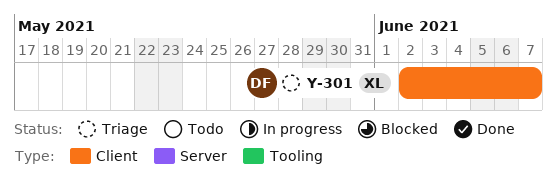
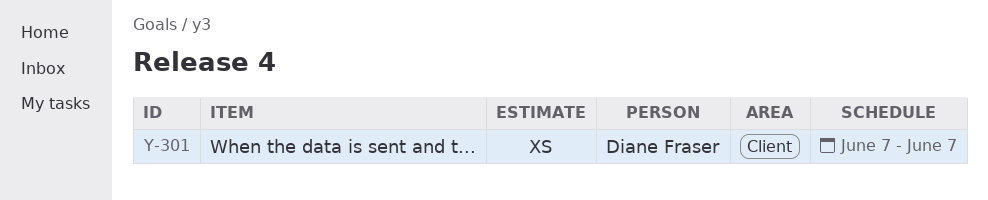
Y-301, estimate: XL -> XS
Y-301, start: Jun 2 -> Jun 7

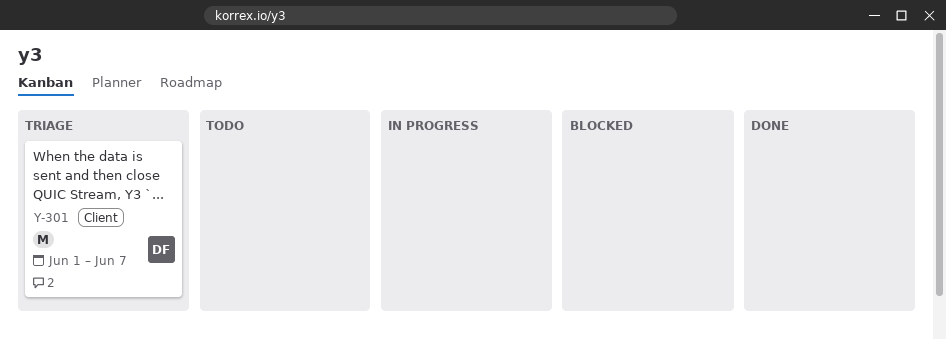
Y-301, estimate: XS -> M
Y-301, start: Jun 7 -> Jun 1

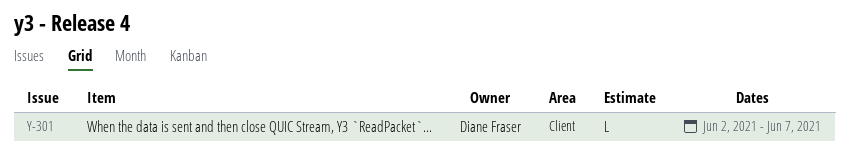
Y-301, estimate: M -> L
Y-301, start: Jun 1 -> Jun 2

